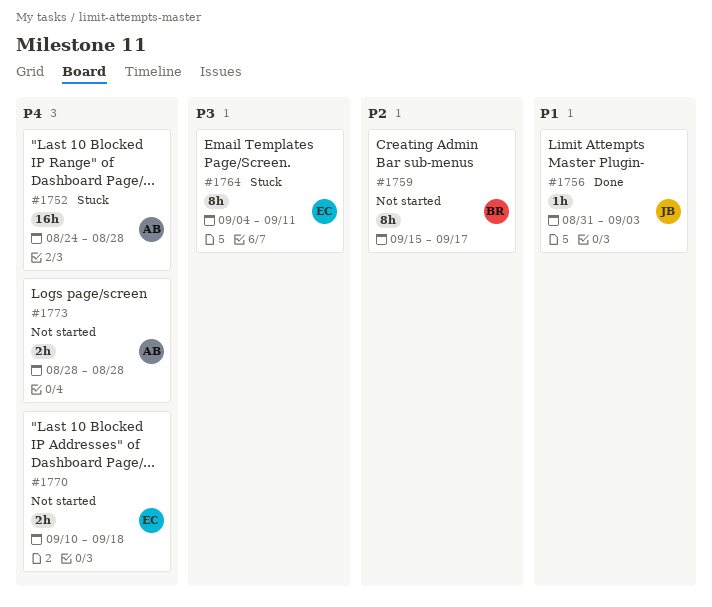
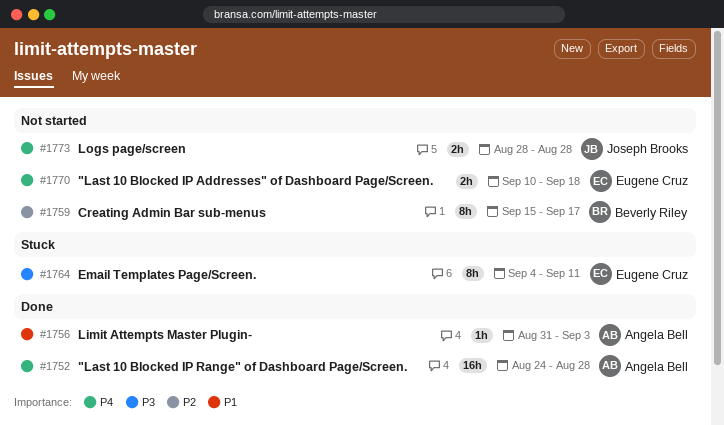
#1752, status: Stuck -> Done
#1756, owner: Joseph Brooks -> Angela Bell
#1773, owner: Angela Bell -> Joseph Brooks

